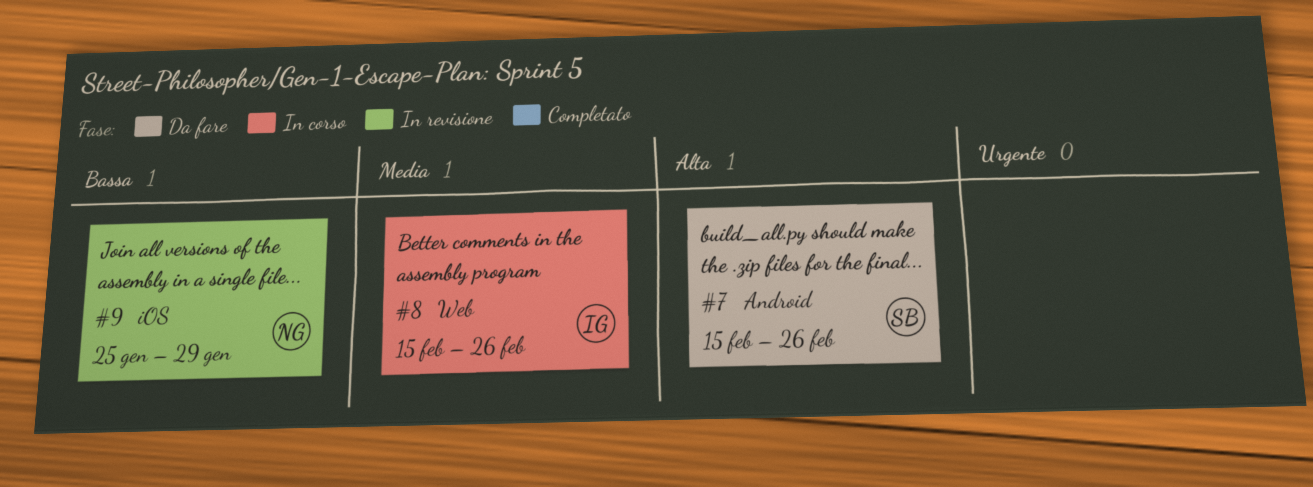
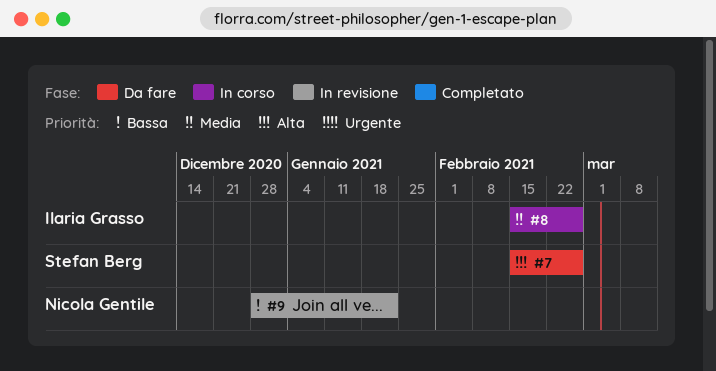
#9, start: Jan 25 -> Dec 28
#9, due: Jan 29 -> Jan 22

